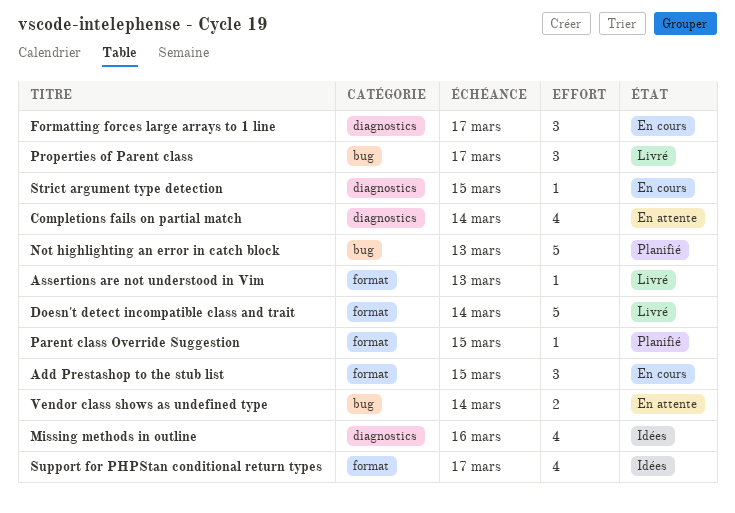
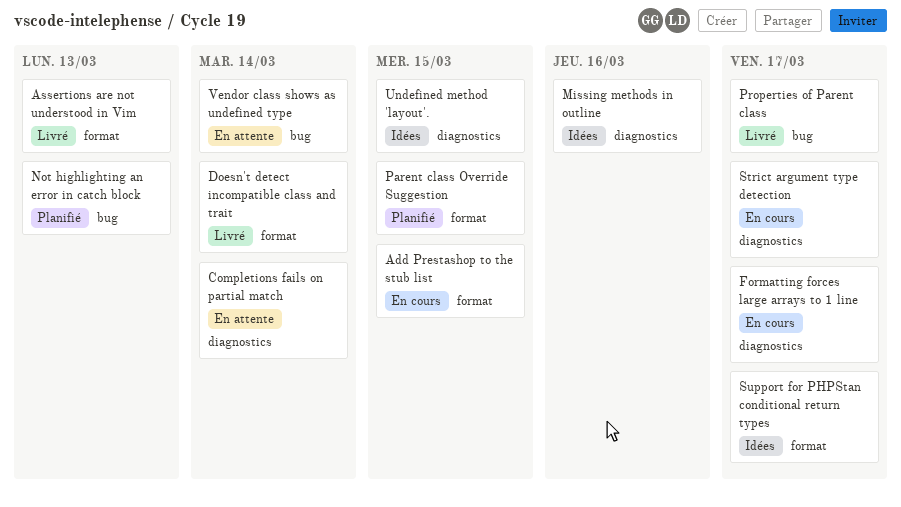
Strict argument type detection, due: Mar 15 -> Mar 17
Undefined method 'layout'.: none -> present

